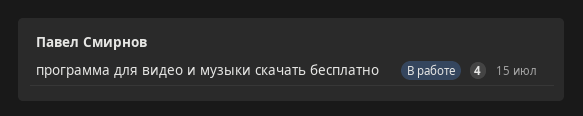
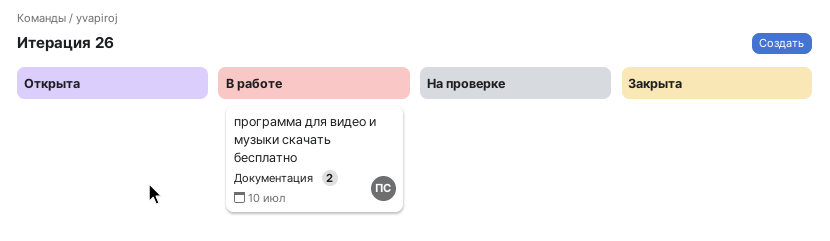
программа для видео и музыки скачать бесплатно, estimate: 4 -> 2
программа для видео и музыки скачать бесплатно, due: Jul 15 -> Jul 10

